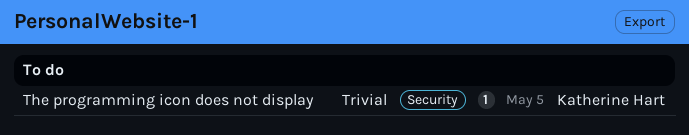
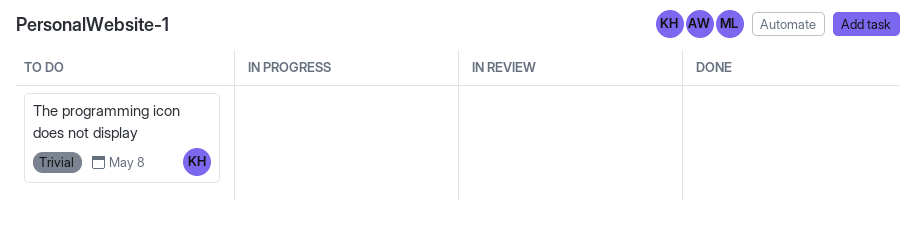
The programming icon does not display, due: May 5 -> May 8

